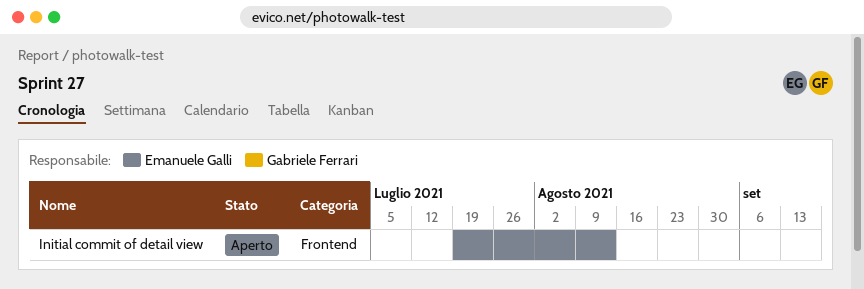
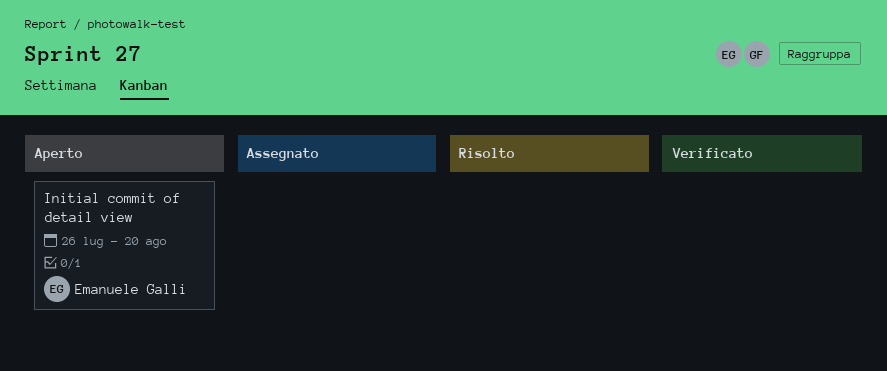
Initial commit of detail view, start: Jul 19 -> Jul 26
Initial commit of detail view, due: Aug 13 -> Aug 20

